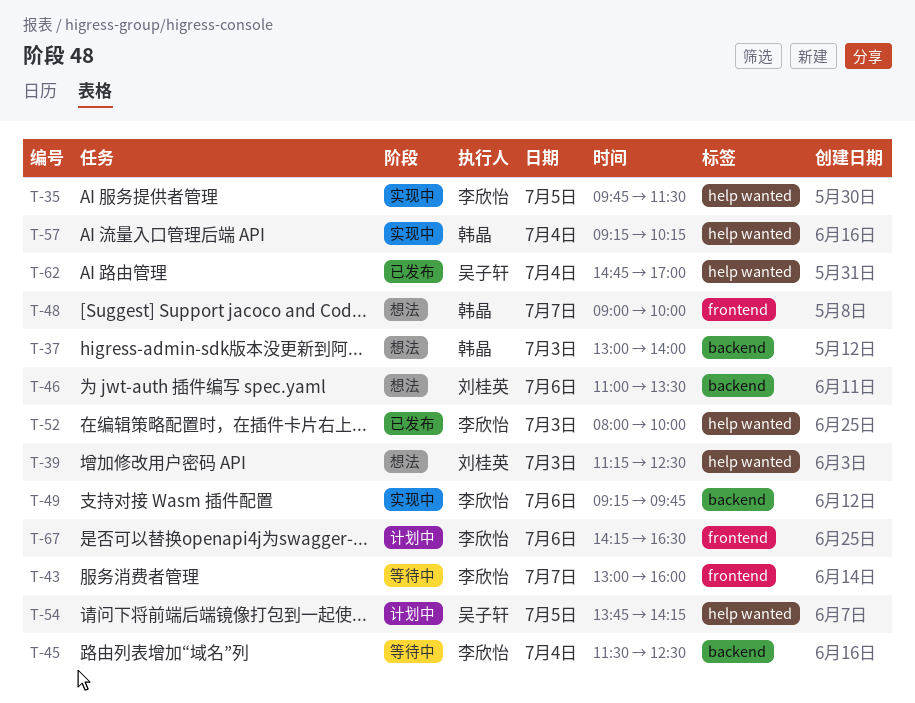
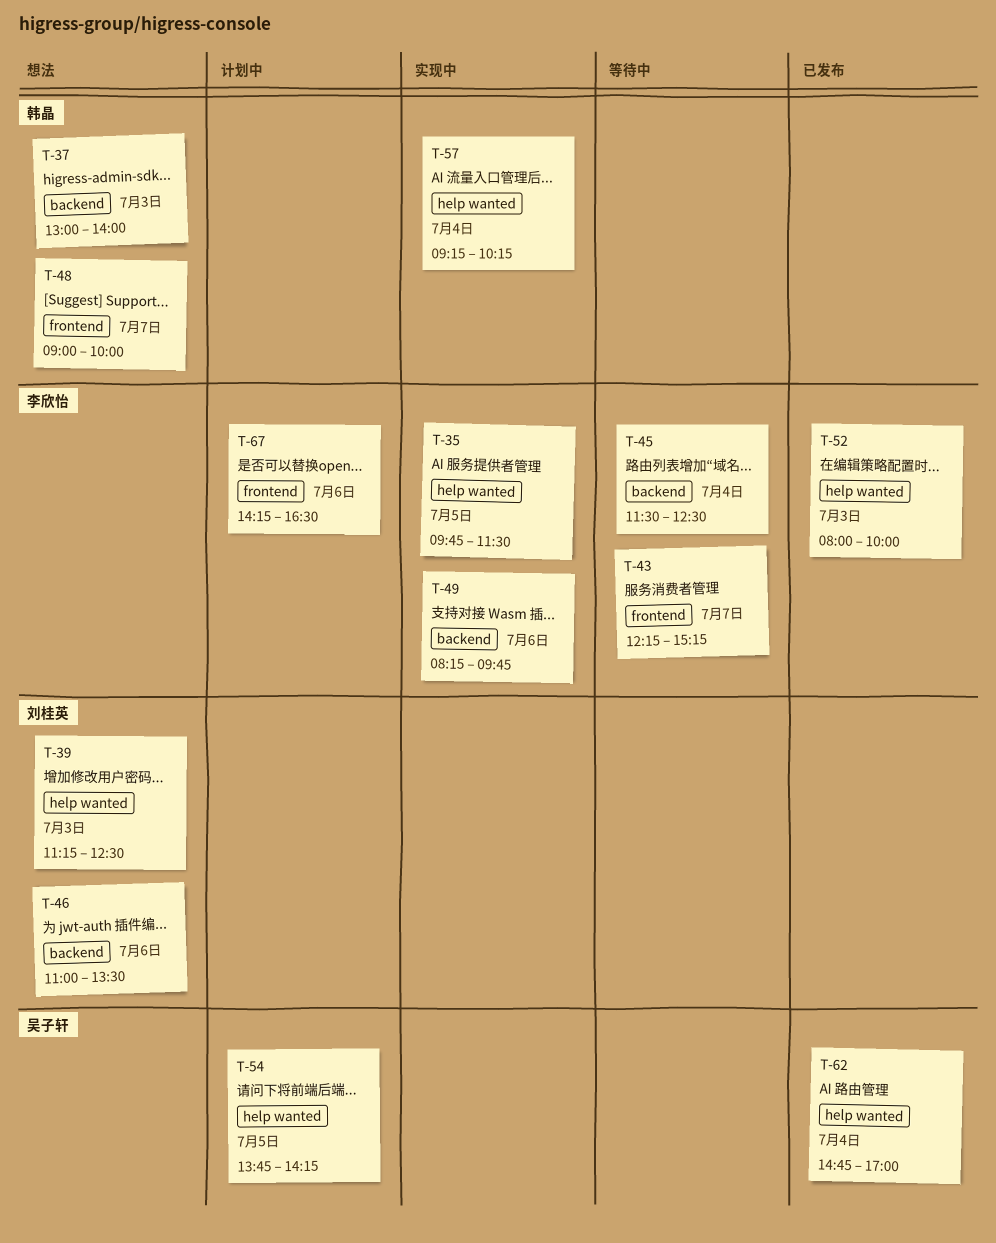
T-43, begins: 13:00 -> 12:15
T-43, ends: 16:00 -> 15:15
T-49, begins: 09:15 -> 08:15

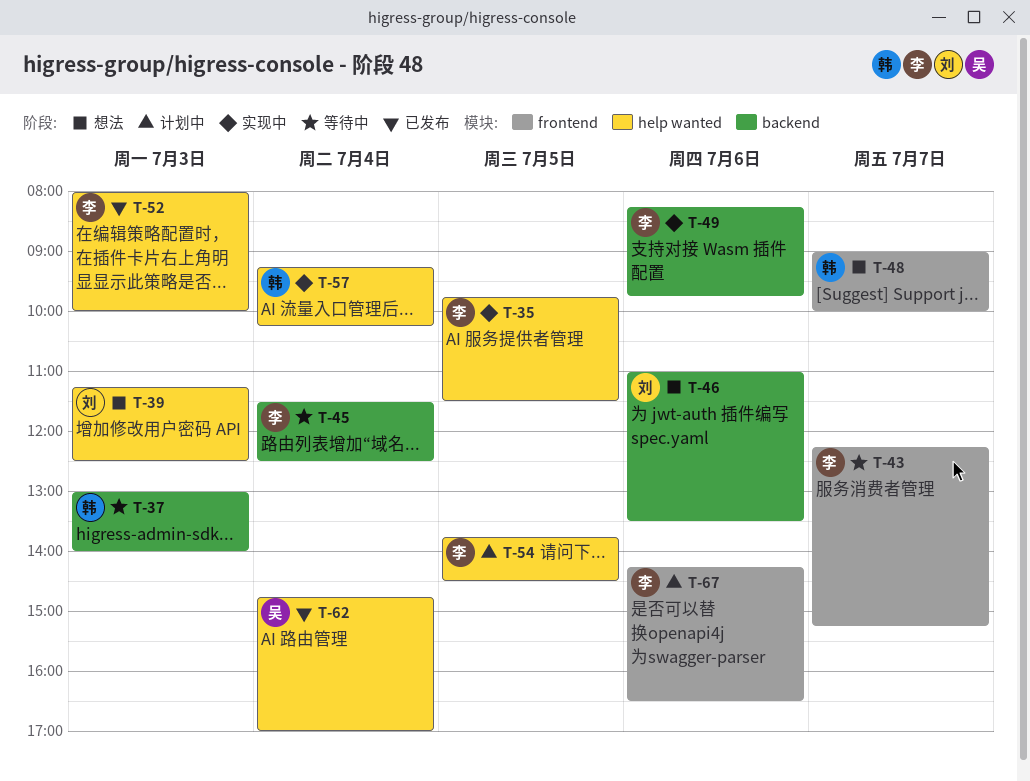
T-37, status: 想法 -> 等待中
T-54, owner: 吴子轩 -> 李欣怡
T-54, ends: 14:15 -> 14:30

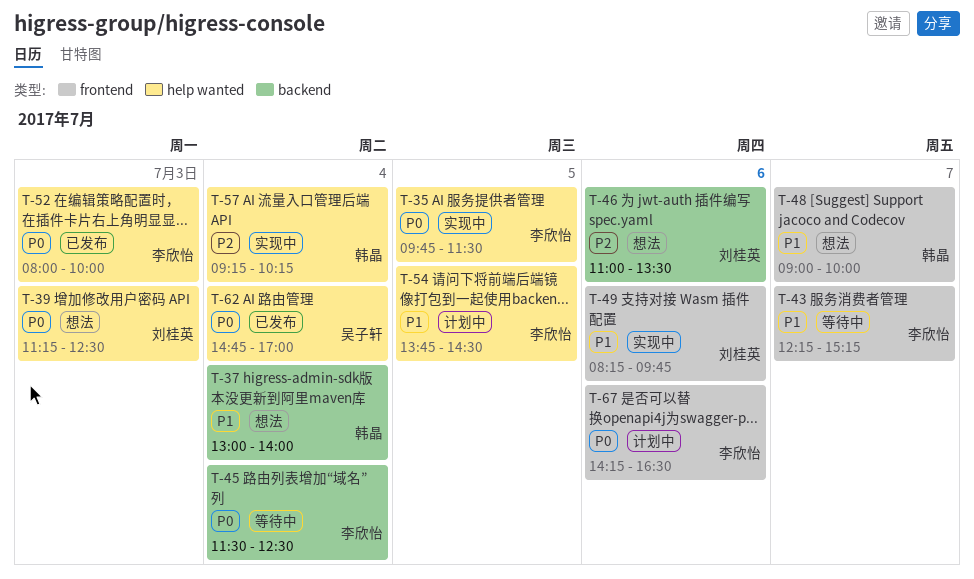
T-37, status: 等待中 -> 想法
T-37, day: Jul 3 -> Jul 4
T-49, owner: 李欣怡 -> 刘桂英
T-49, label: backend -> frontend

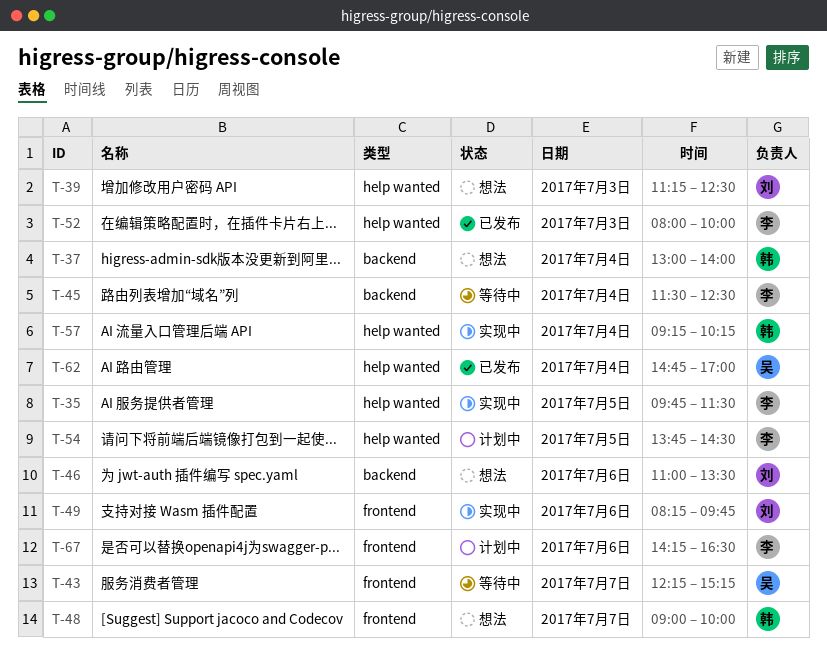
T-43, owner: 李欣怡 -> 吴子轩

